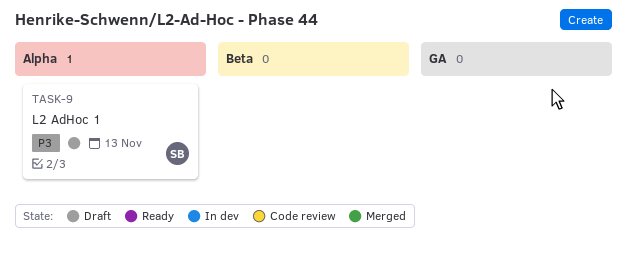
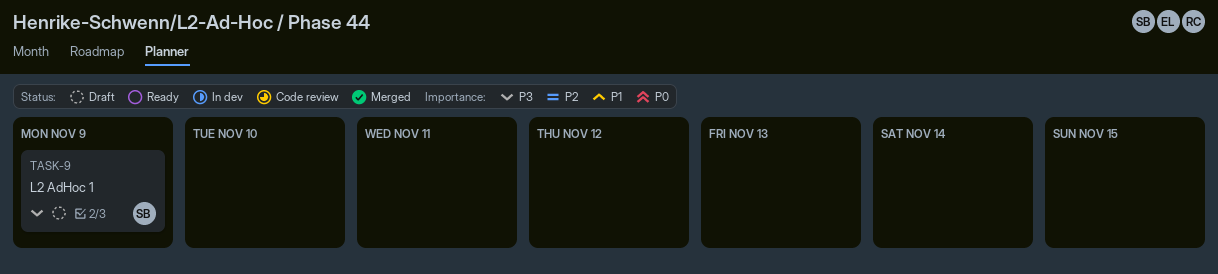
TASK-9, due: Nov 13 -> Nov 9

